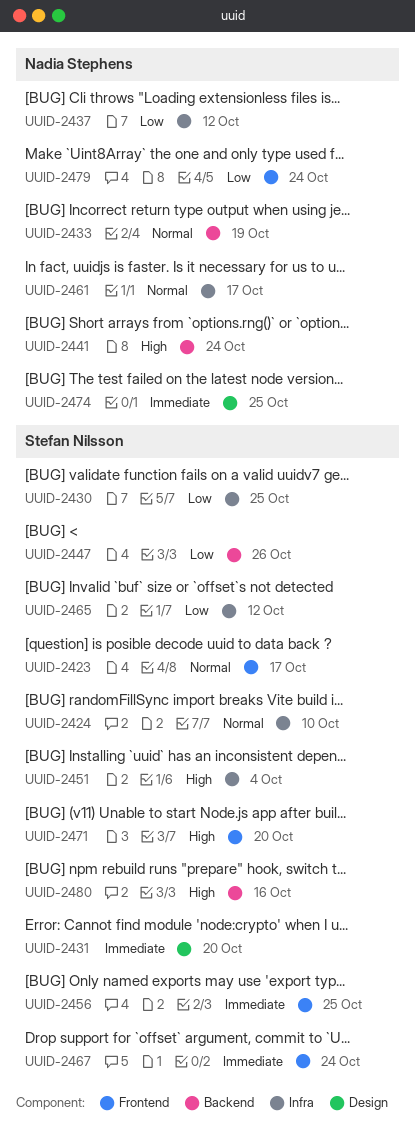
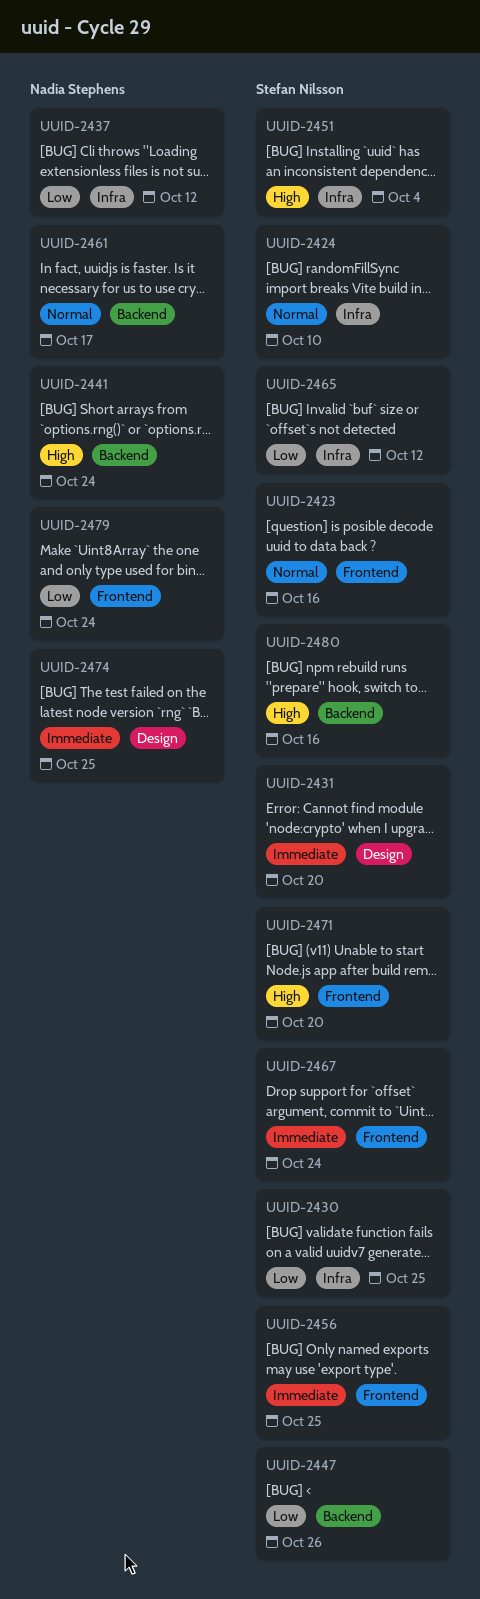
UUID-2423, due: Oct 17 -> Oct 16
UUID-2433: present -> none
UUID-2461, label: Infra -> Backend

